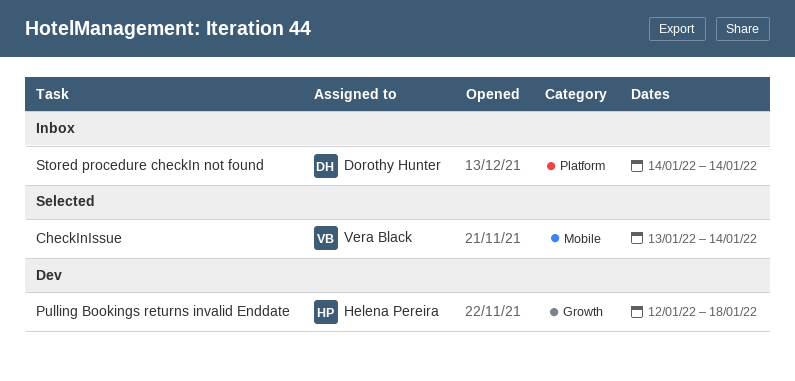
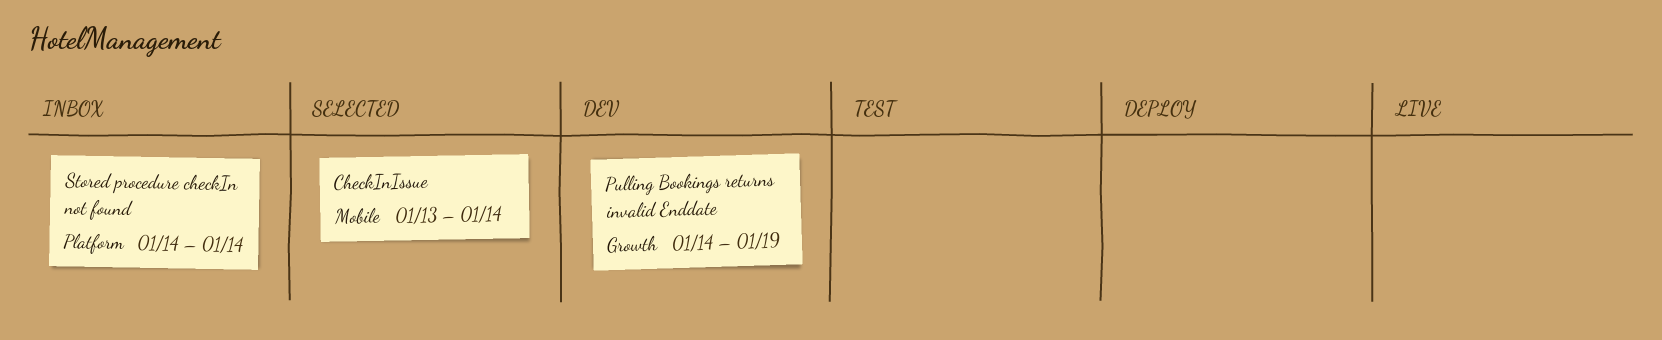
Pulling Bookings returns invalid Enddate, start: Jan 12 -> Jan 14
Pulling Bookings returns invalid Enddate, due: Jan 18 -> Jan 19

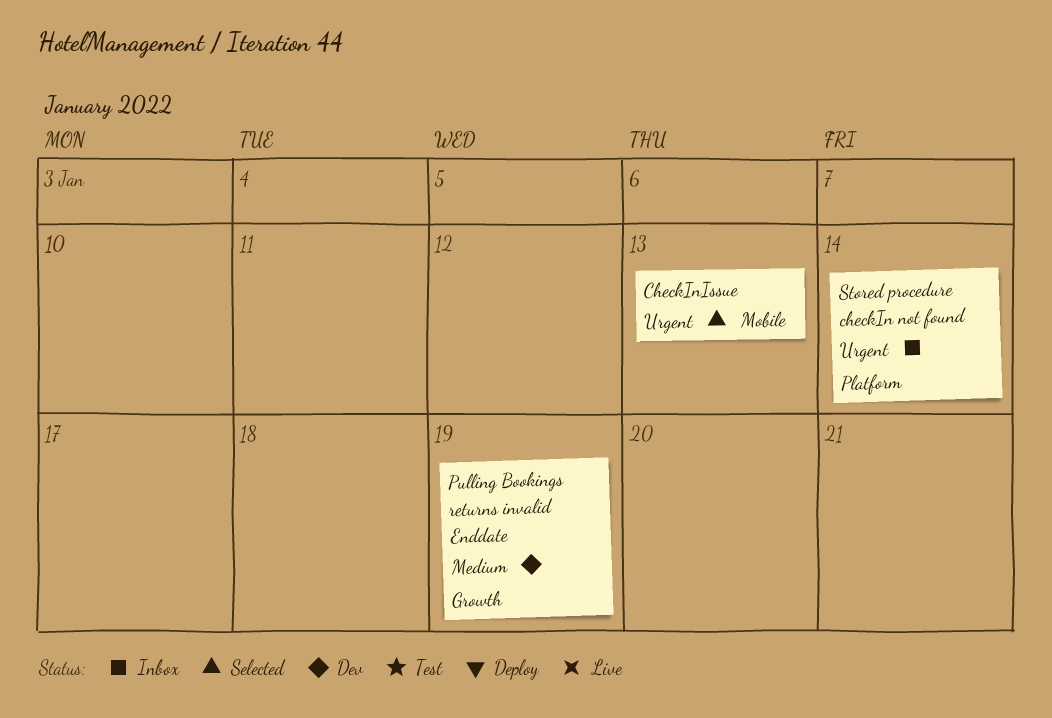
CheckInIssue, due: Jan 14 -> Jan 13

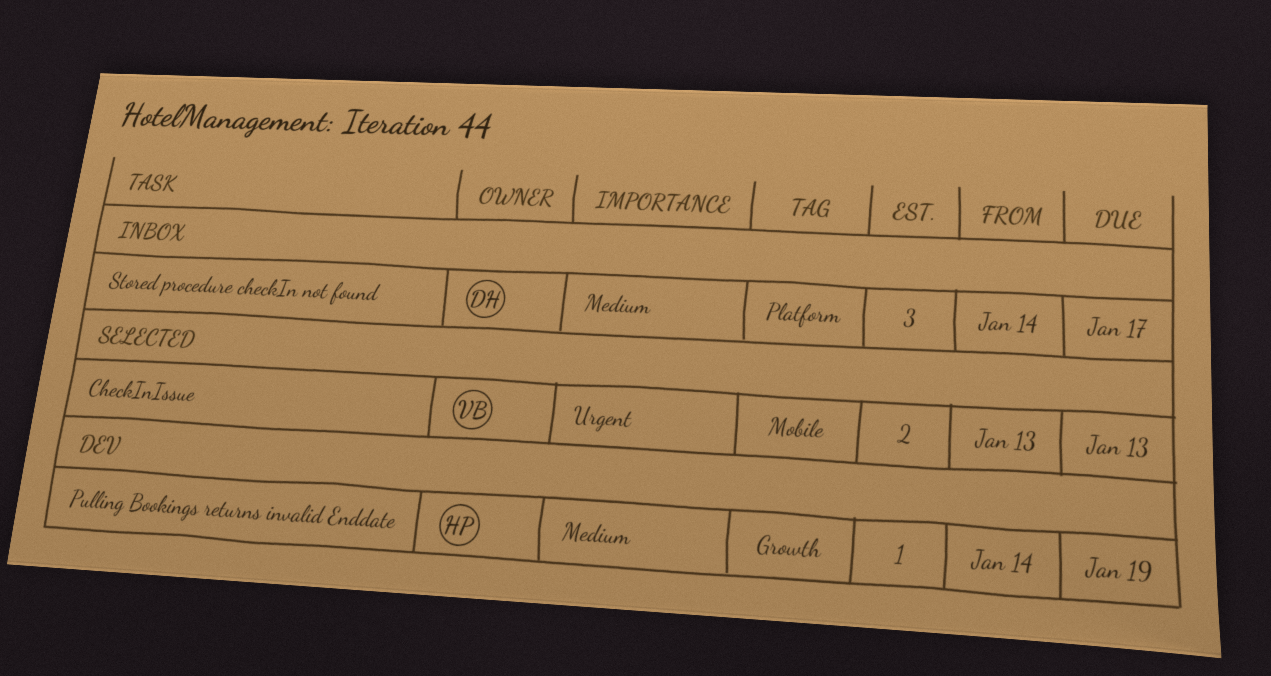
Stored procedure checkIn not found, priority: Urgent -> Medium
Stored procedure checkIn not found, due: Jan 14 -> Jan 17

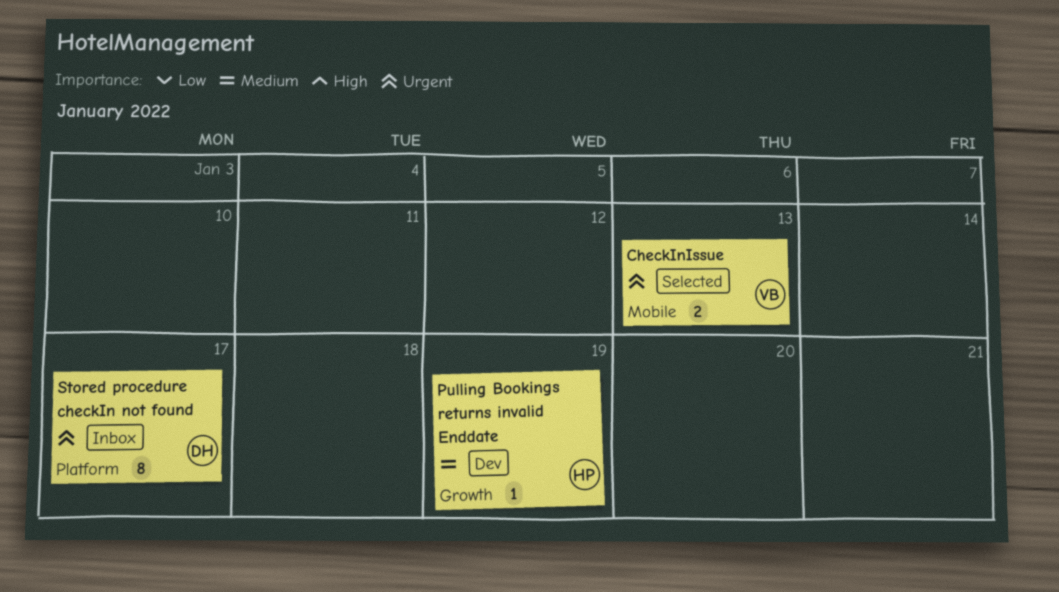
Stored procedure checkIn not found, priority: Medium -> Urgent
Stored procedure checkIn not found, estimate: 3 -> 8

